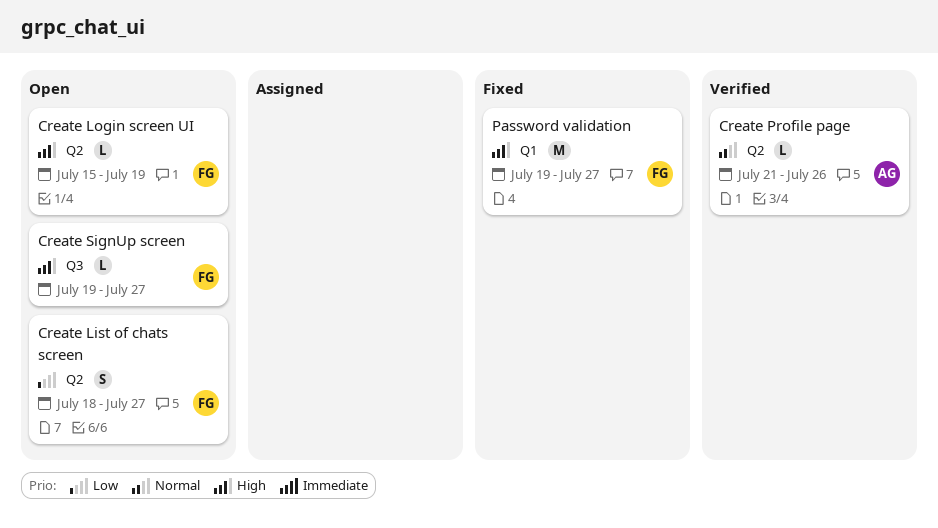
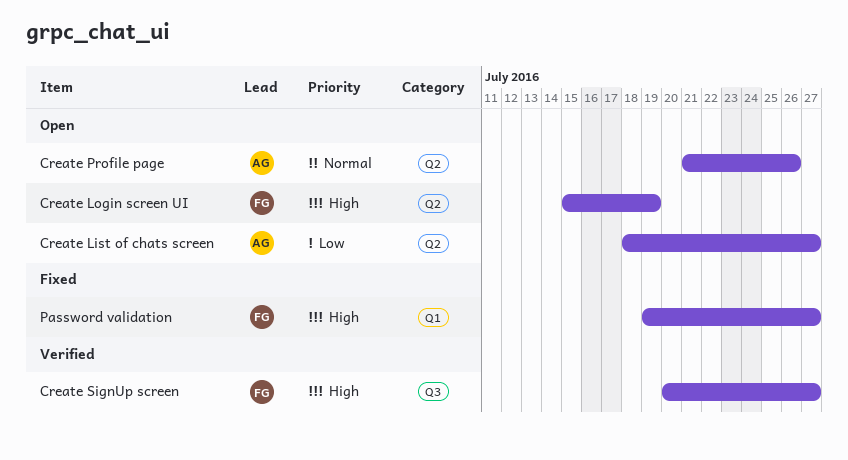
Create List of chats screen, owner: FG -> AG
Create Profile page, status: Verified -> Open
Create SignUp screen, status: Open -> Verified
Create SignUp screen, start: Jul 19 -> Jul 20

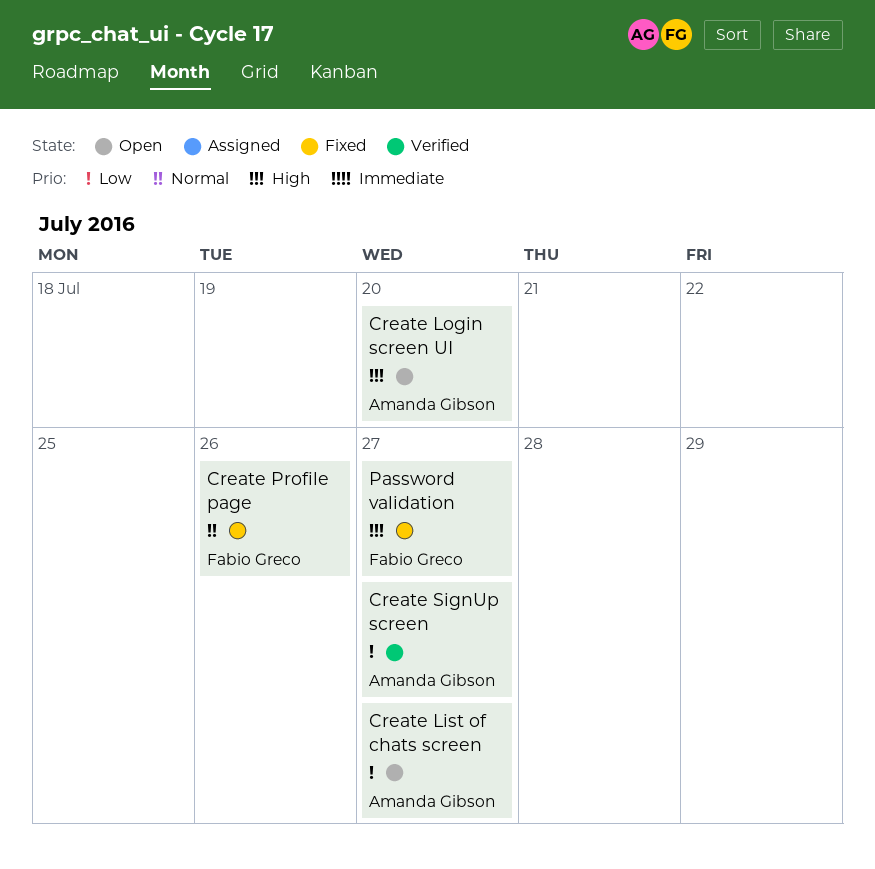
Create Login screen UI, owner: Fabio Greco -> Amanda Gibson
Create Login screen UI, due: Jul 19 -> Jul 20
Create Profile page, status: Open -> Fixed
Create Profile page, owner: Amanda Gibson -> Fabio Greco
Create SignUp screen, owner: Fabio Greco -> Amanda Gibson
Create SignUp screen, priority: High -> Low

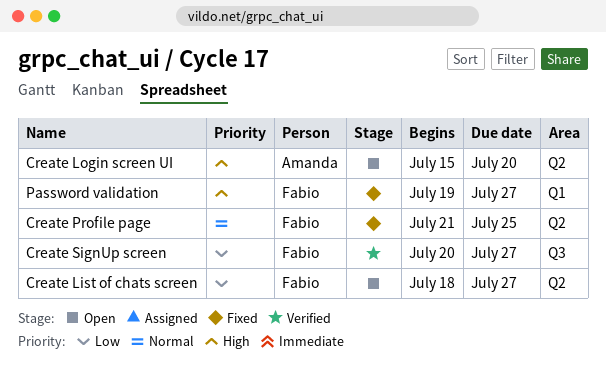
Create List of chats screen, owner: Amanda Gibson -> Fabio Greco
Create Profile page, due: Jul 26 -> Jul 25
Create SignUp screen, owner: Amanda Gibson -> Fabio Greco

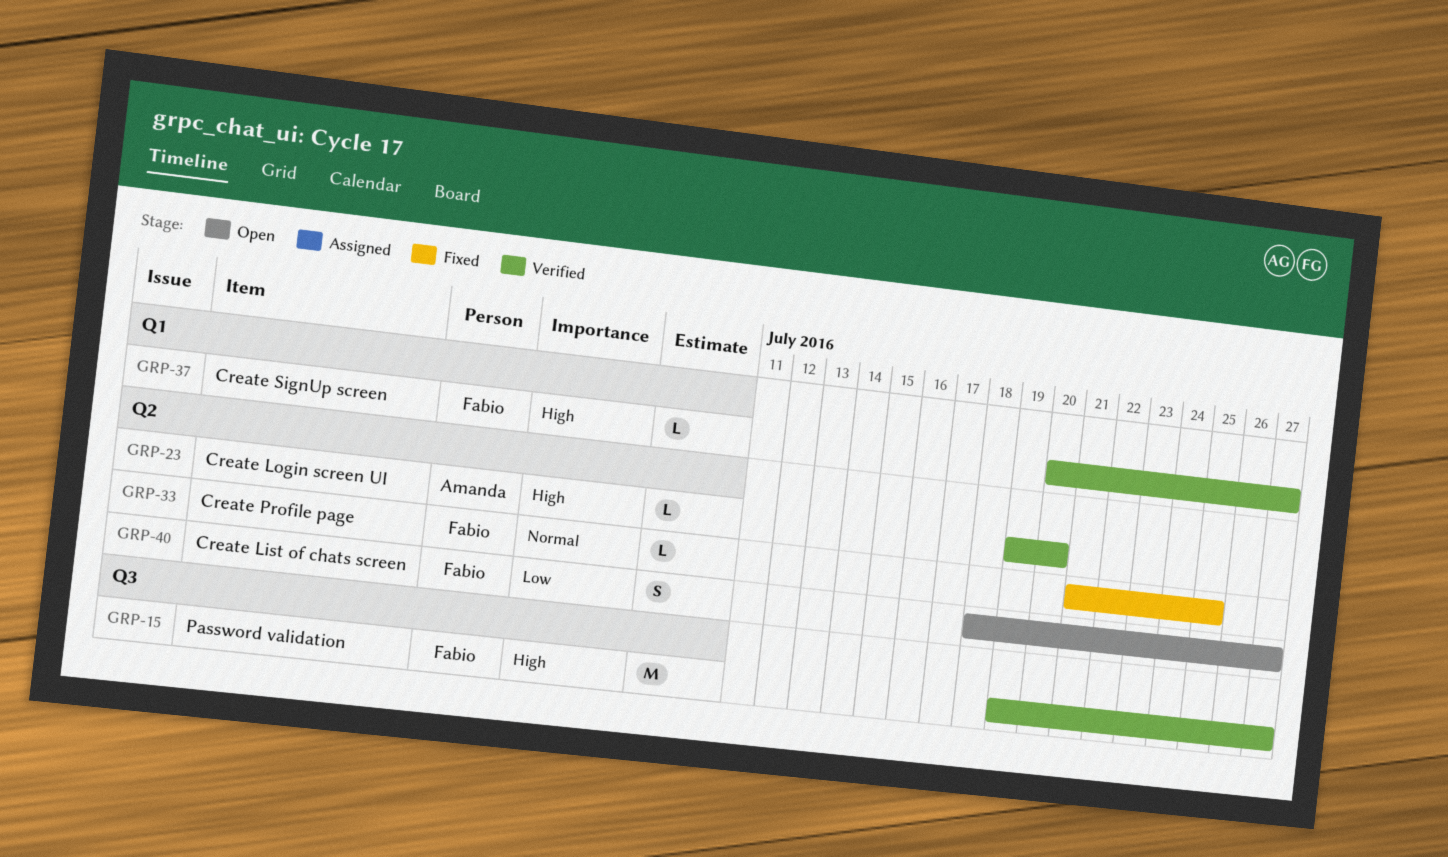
Create Login screen UI, status: Open -> Verified
Create Login screen UI, start: Jul 15 -> Jul 19
Create SignUp screen, priority: Low -> High
Create SignUp screen, label: Q3 -> Q1
Password validation, status: Fixed -> Verified
Password validation, label: Q1 -> Q3

